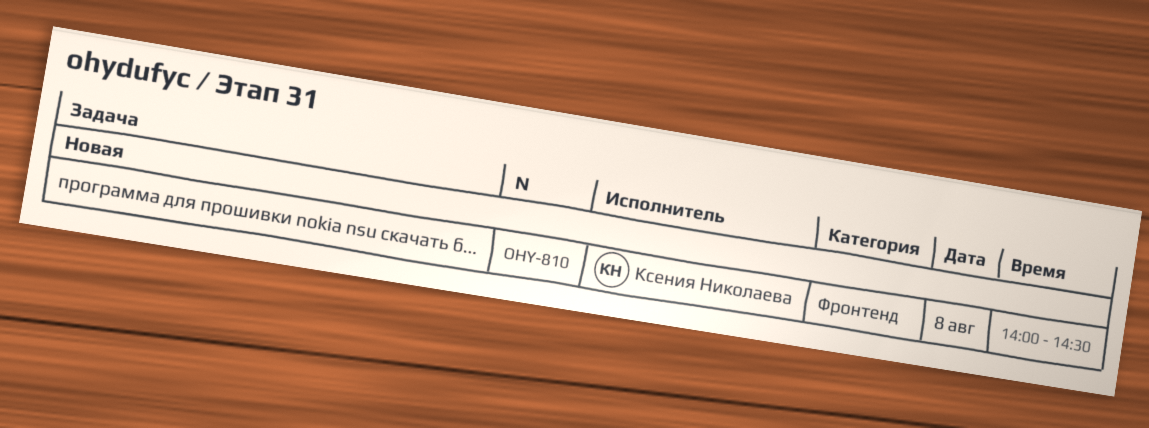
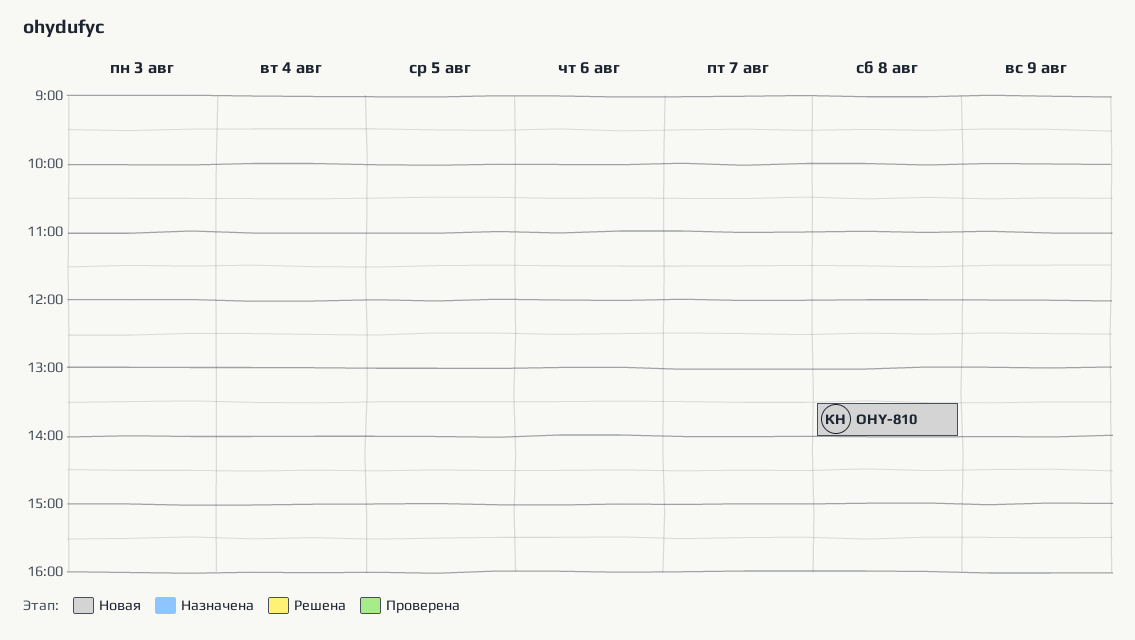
OHY-810, begins: 14:00 -> 13:30
OHY-810, ends: 14:30 -> 14:00

